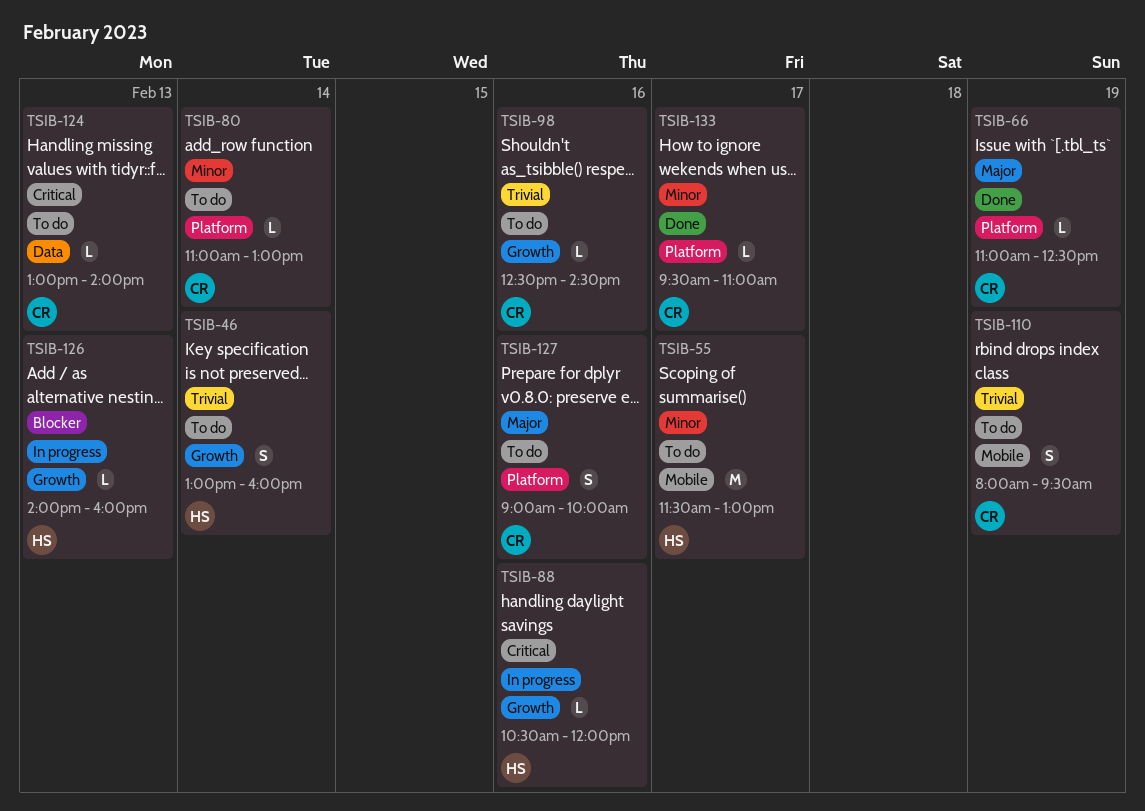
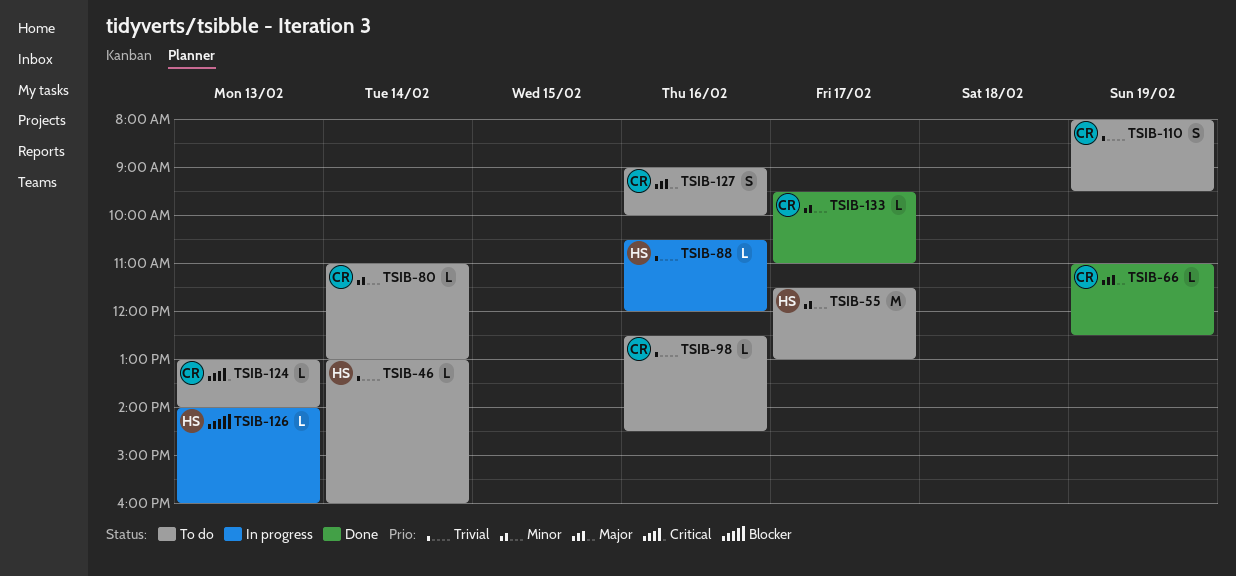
TSIB-46, estimate: S -> L
TSIB-88, priority: Critical -> Trivial

